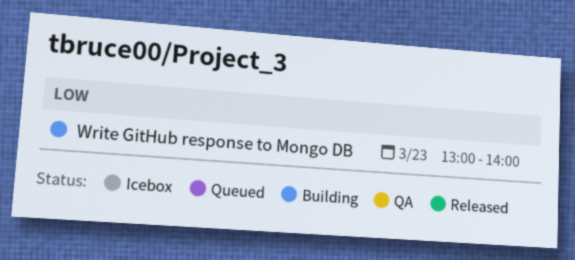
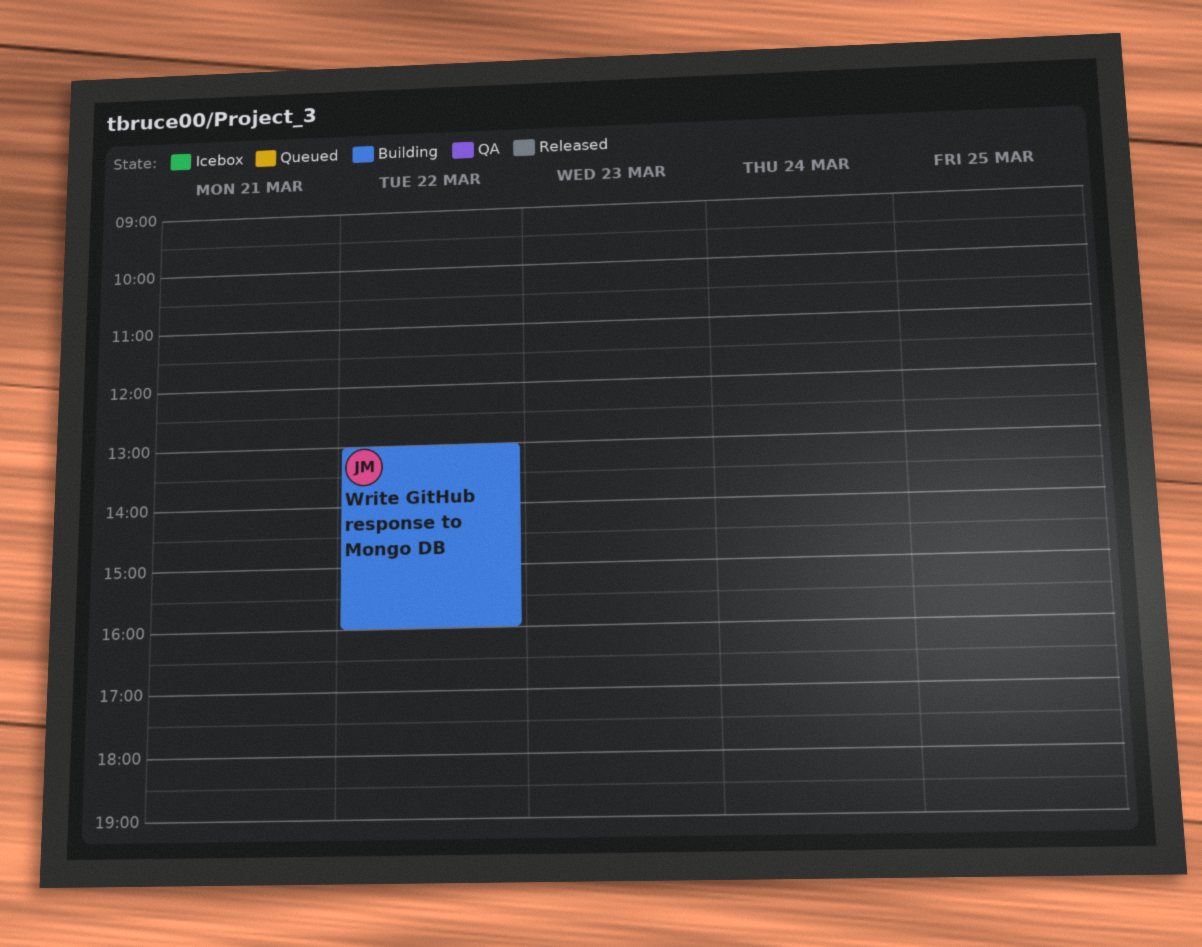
Write GitHub response to Mongo DB, day: Mar 23 -> Mar 22
Write GitHub response to Mongo DB, ends: 14:00 -> 16:00

